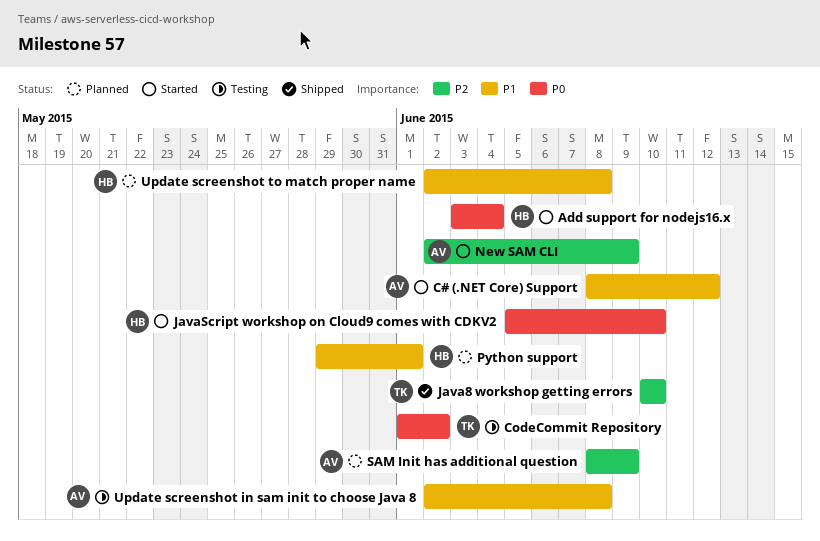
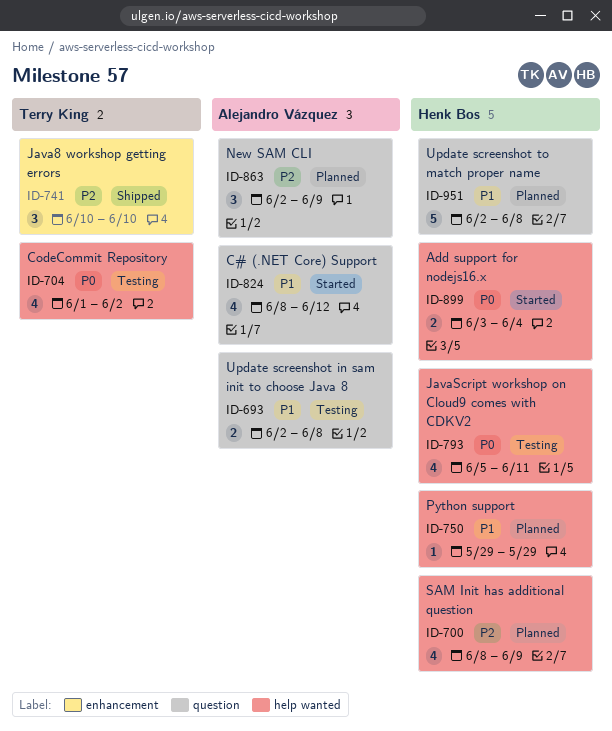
JavaScript workshop on Cloud9 comes with CDKV2, status: Started -> Testing
JavaScript workshop on Cloud9 comes with CDKV2, due: Jun 10 -> Jun 11
New SAM CLI, status: Started -> Planned
Python support, due: Jun 1 -> May 29
SAM Init has additional question, owner: Alejandro Vázquez -> Henk Bos

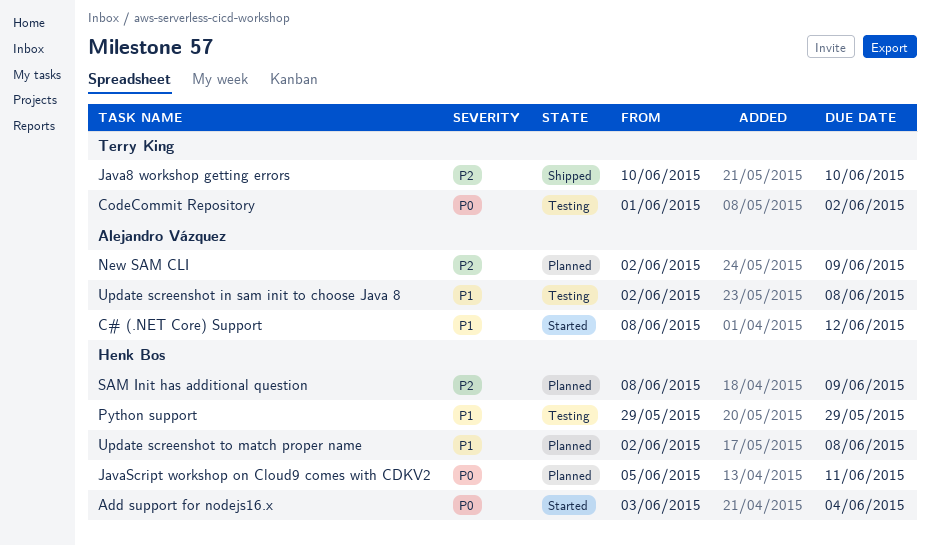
JavaScript workshop on Cloud9 comes with CDKV2, status: Testing -> Planned
Python support, status: Planned -> Testing

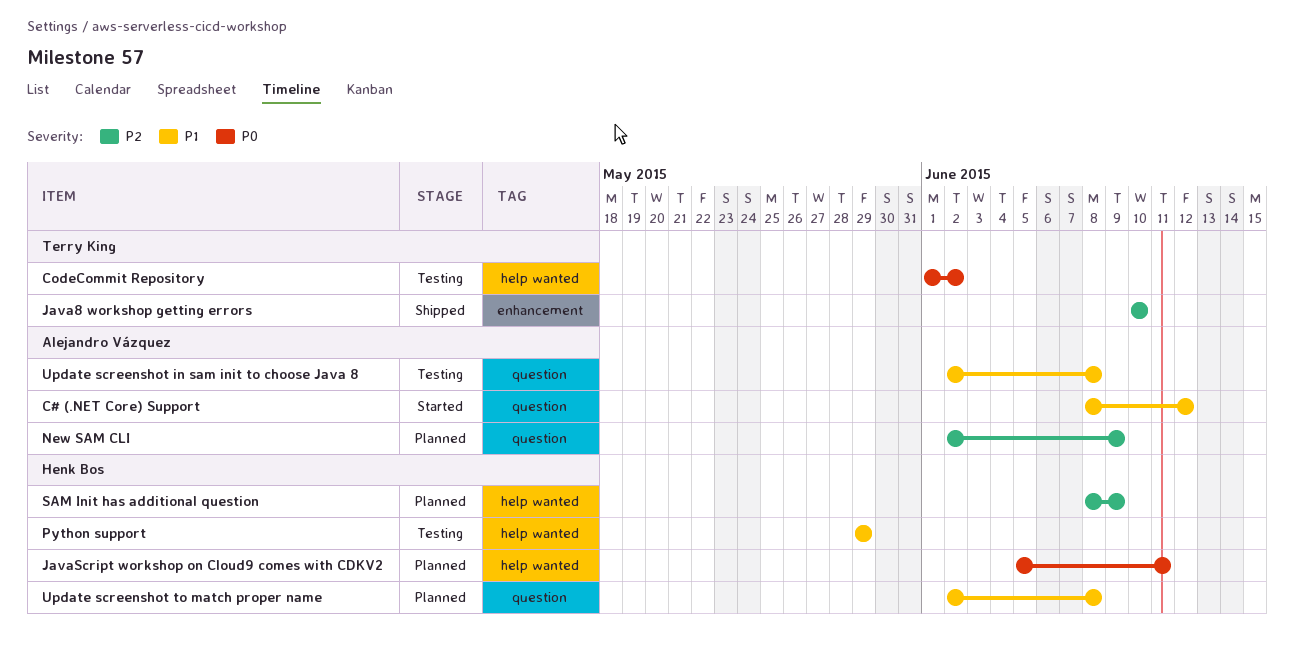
Add support for nodejs16.x: present -> none

